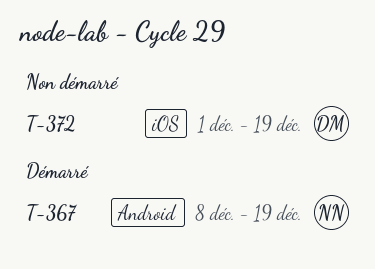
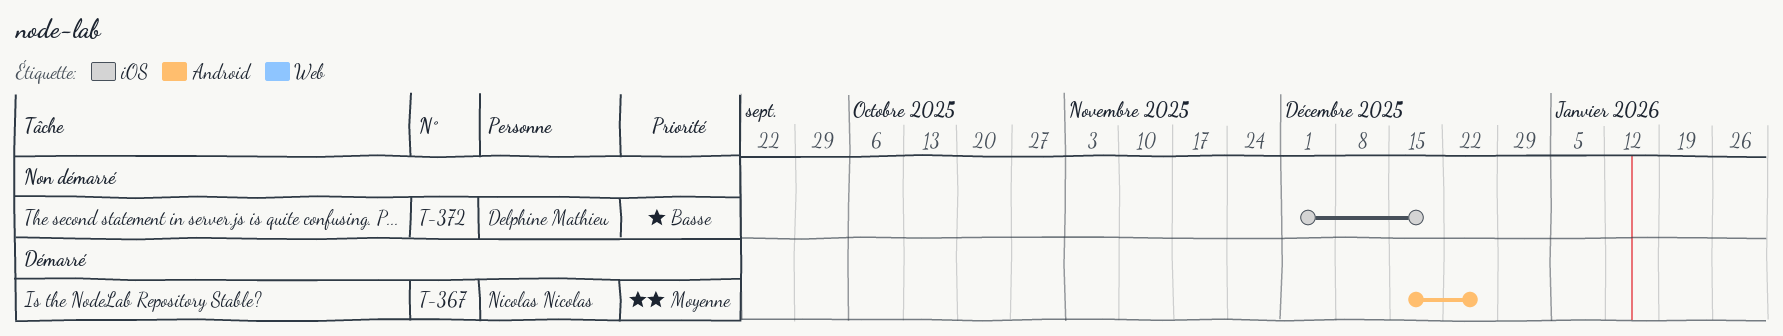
T-367, start: Dec 8 -> Dec 15
T-367, due: Dec 19 -> Dec 26

